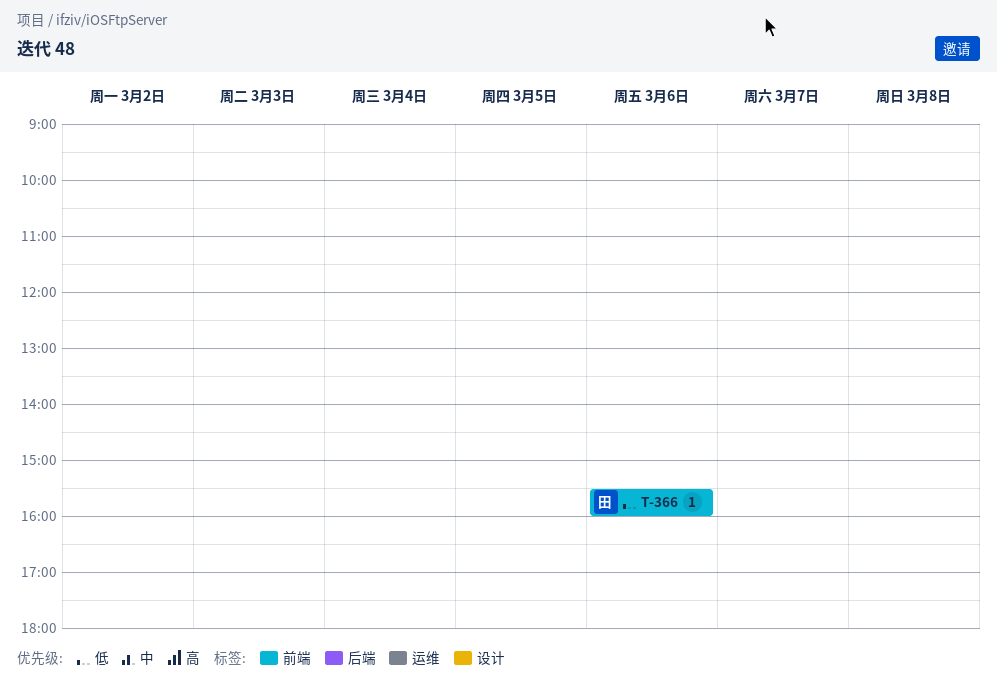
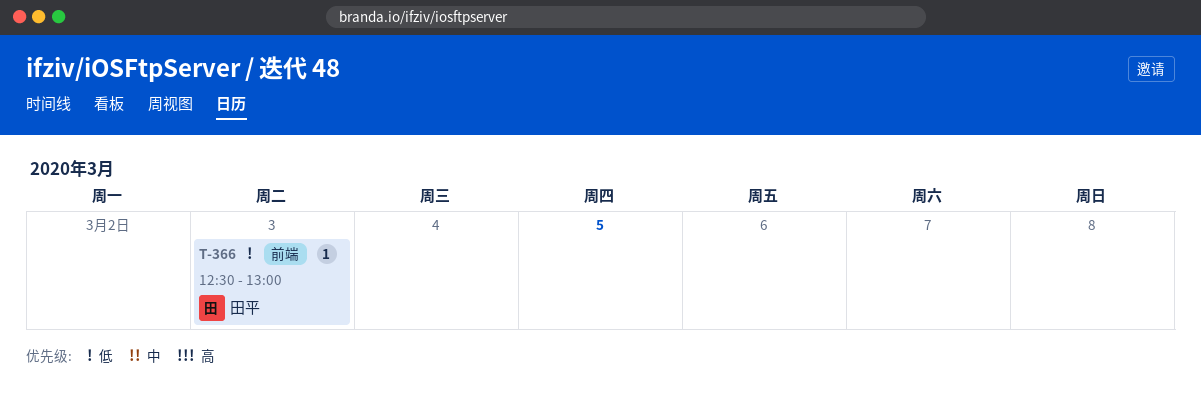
T-366, day: Mar 6 -> Mar 3
T-366, begins: 15:30 -> 12:30
T-366, ends: 16:00 -> 13:00

